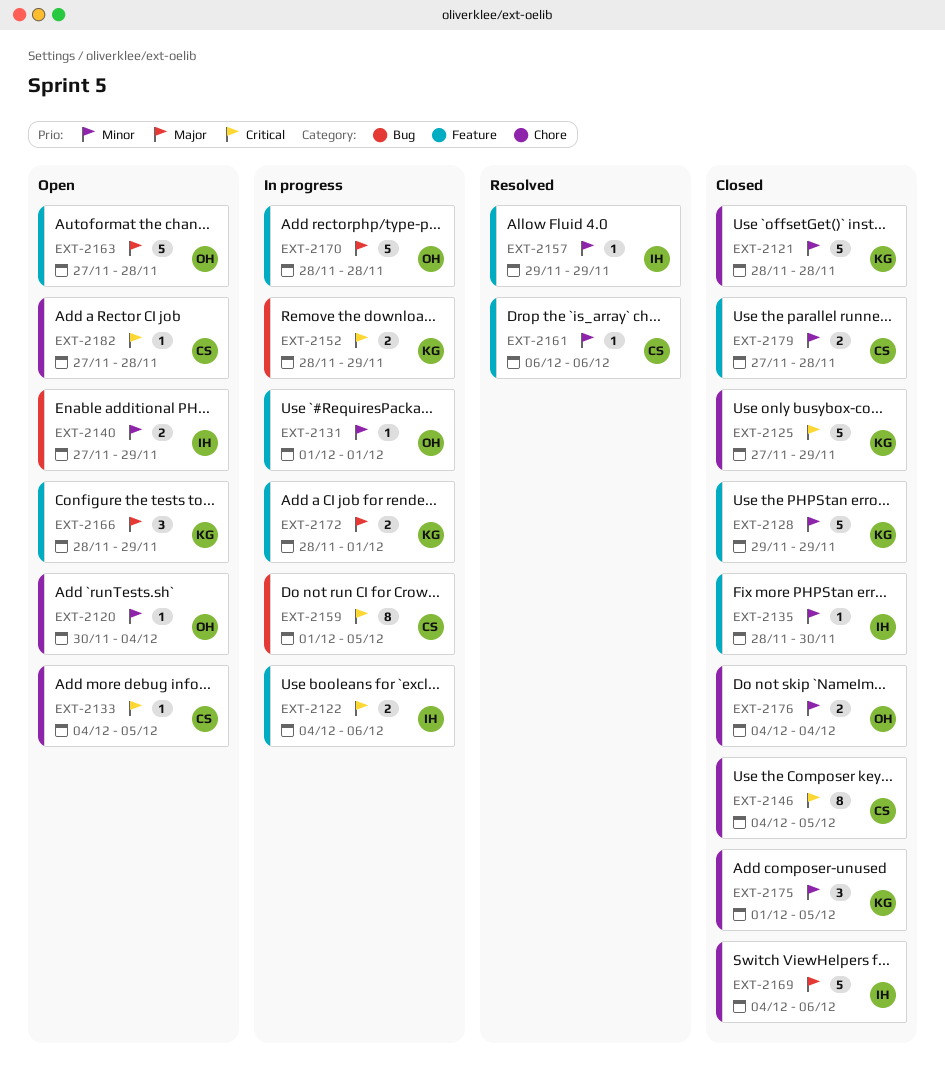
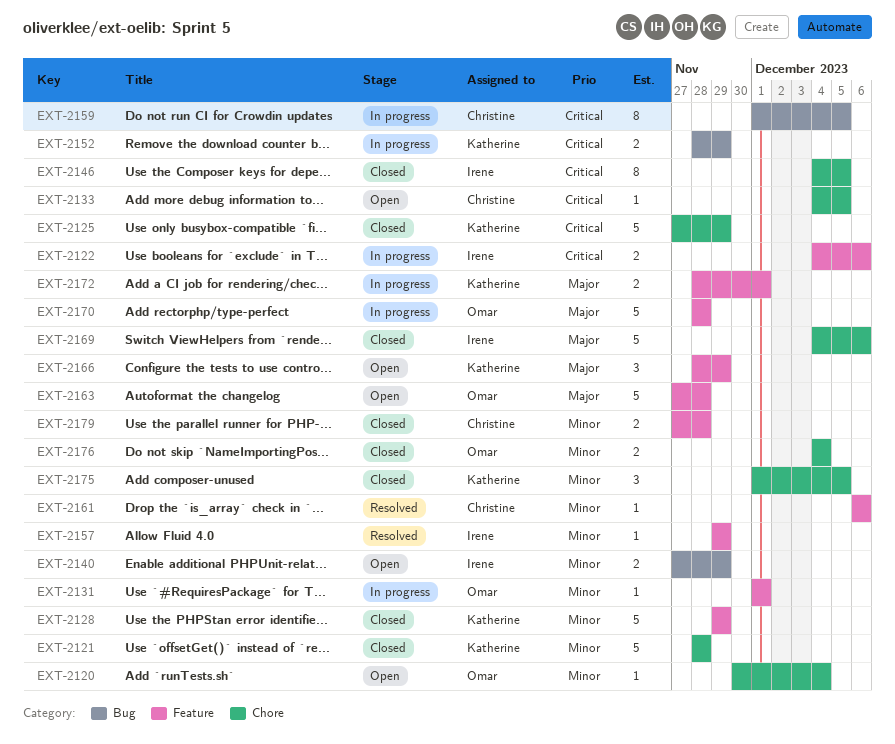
EXT-2135: present -> none
EXT-2146, owner: Christine -> Irene
EXT-2182: present -> none

